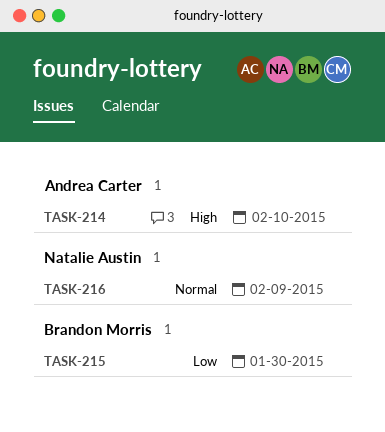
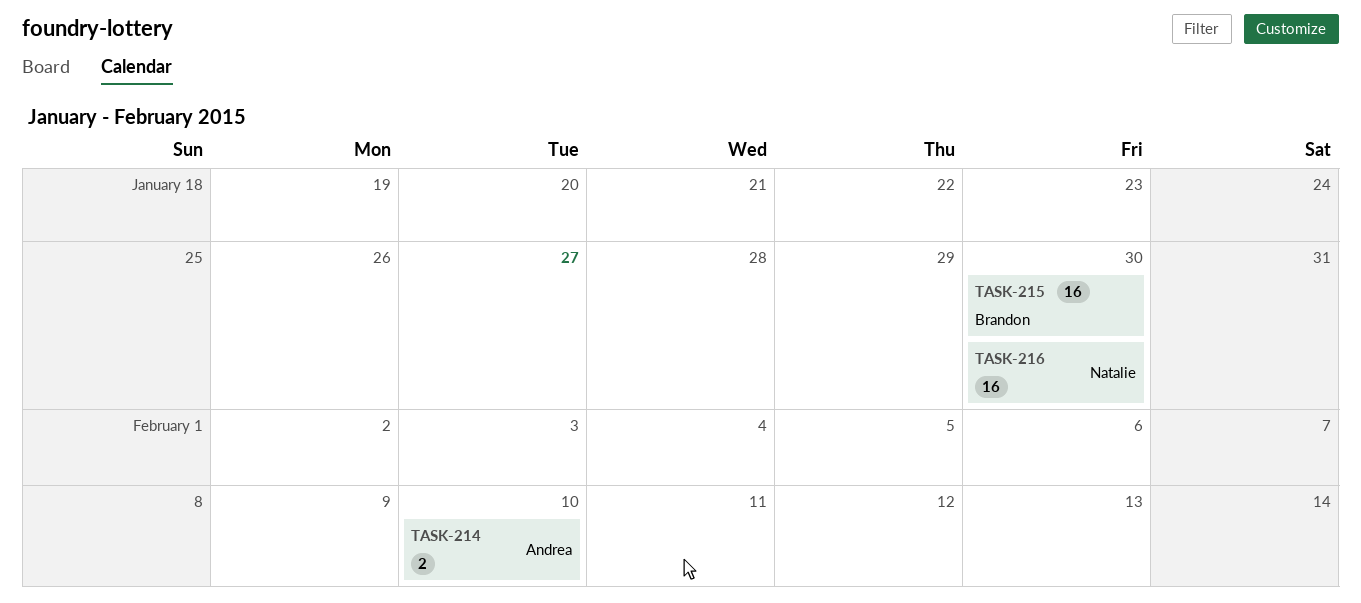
TASK-216, due: Feb 9 -> Jan 30

